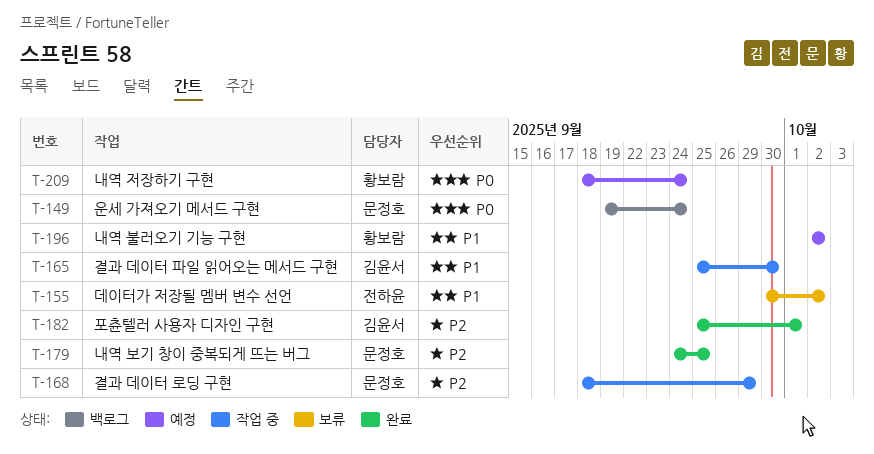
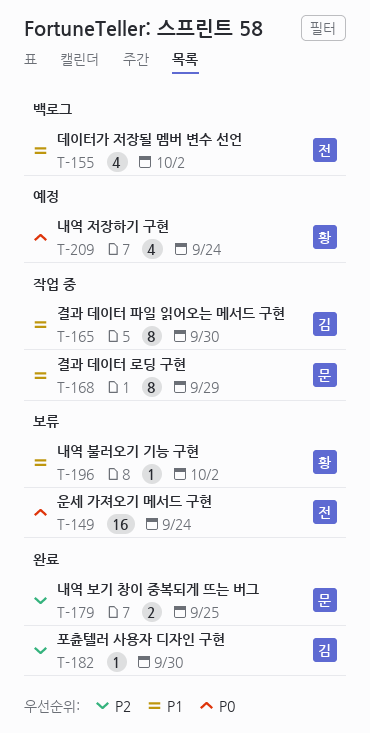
T-149, status: 백로그 -> 보류
T-149, owner: 문정호 -> 전하윤
T-155, status: 보류 -> 백로그
T-168, priority: P2 -> P1
T-182, due: Oct 1 -> Sep 30
T-196, status: 예정 -> 보류

